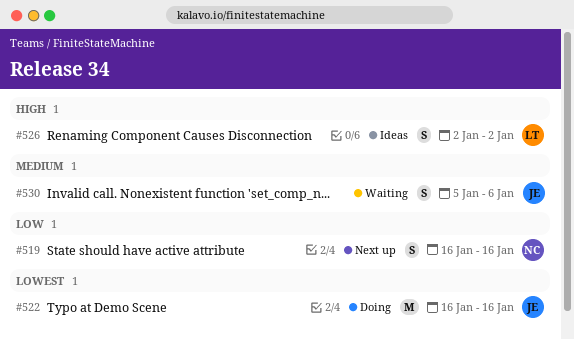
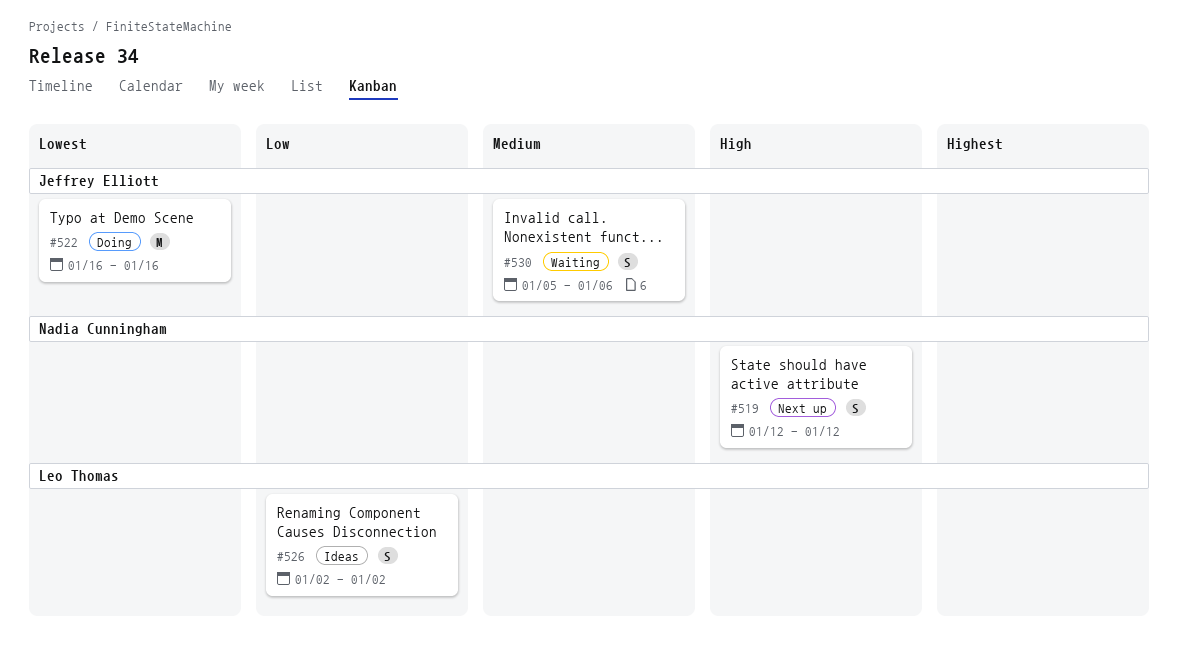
#519, priority: Low -> High
#519, start: Jan 16 -> Jan 12
#519, due: Jan 16 -> Jan 12
#526, priority: High -> Low

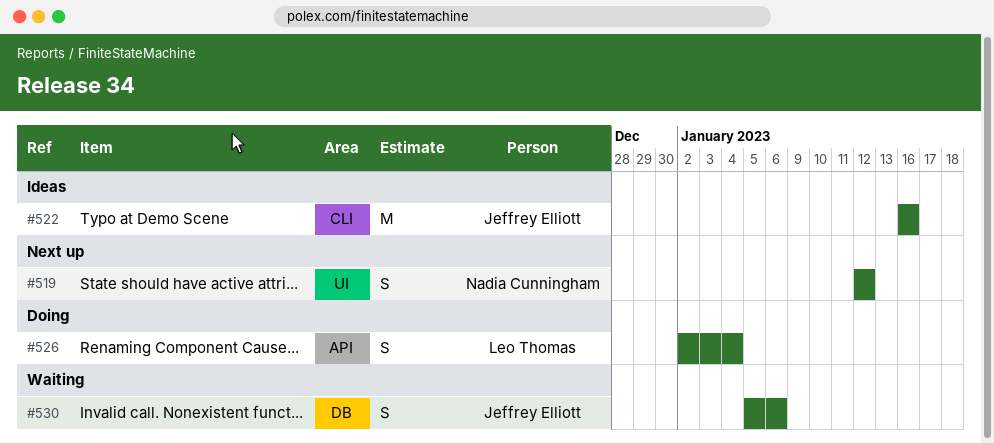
#522, status: Doing -> Ideas
#526, status: Ideas -> Doing
#526, due: Jan 2 -> Jan 4

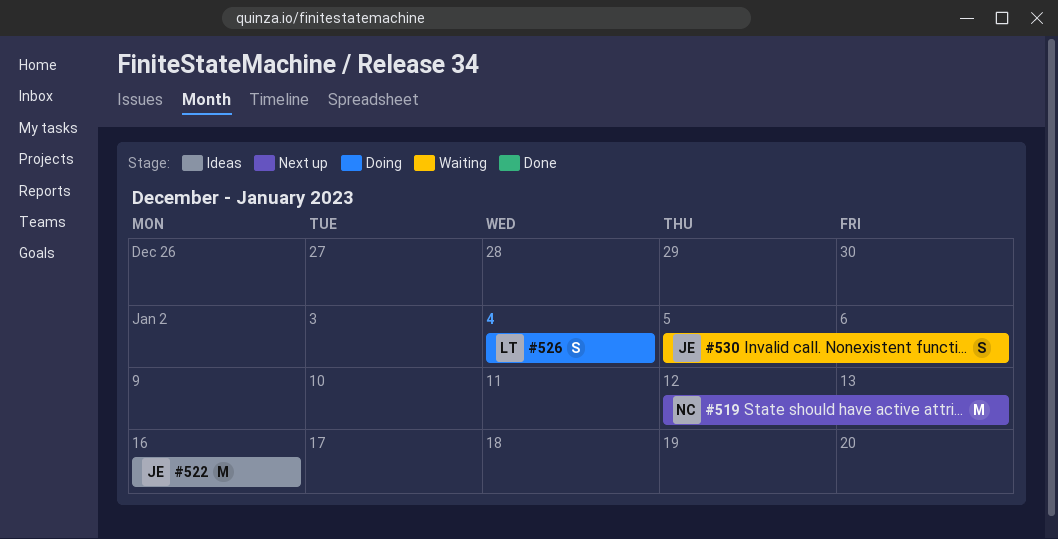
#519, estimate: S -> M
#519, due: Jan 12 -> Jan 13
#526, start: Jan 2 -> Jan 4

